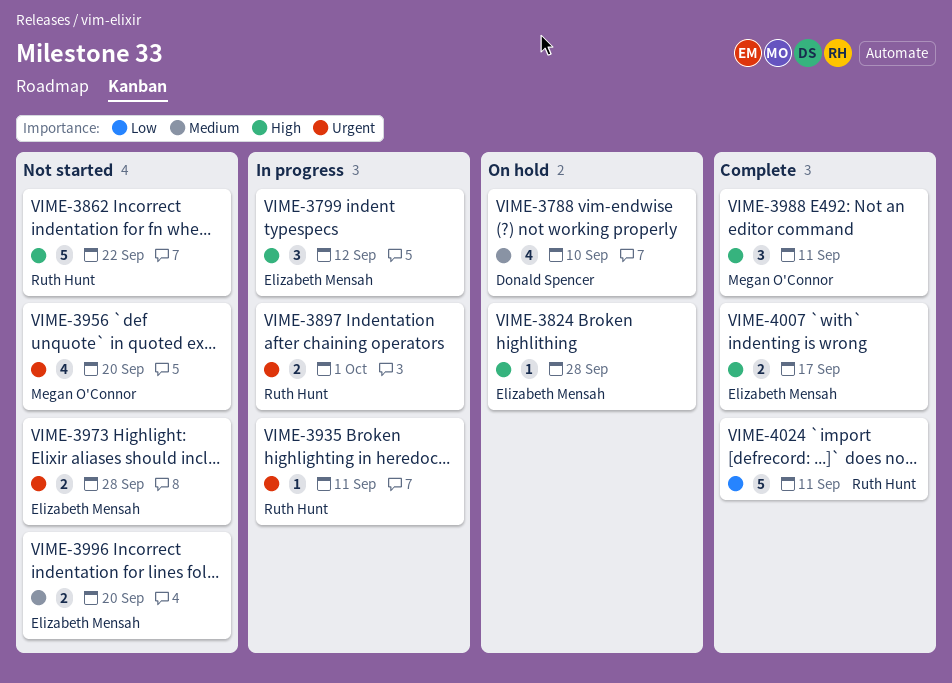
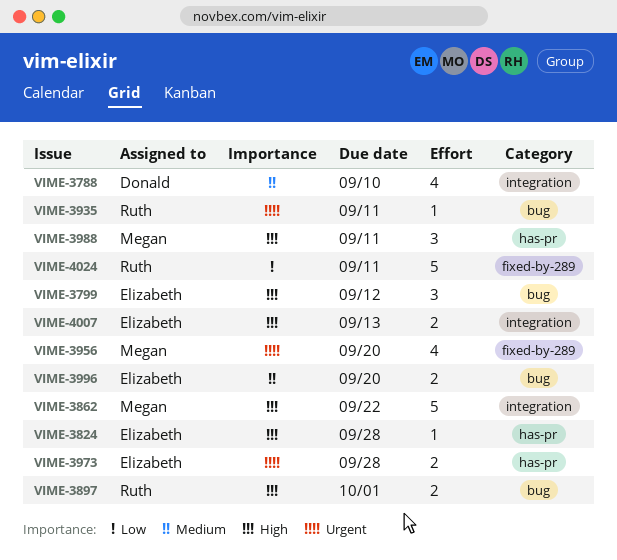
VIME-3862, owner: Ruth Hunt -> Megan O'Connor
VIME-3897, priority: Urgent -> High
VIME-4007, due: Sep 17 -> Sep 13

